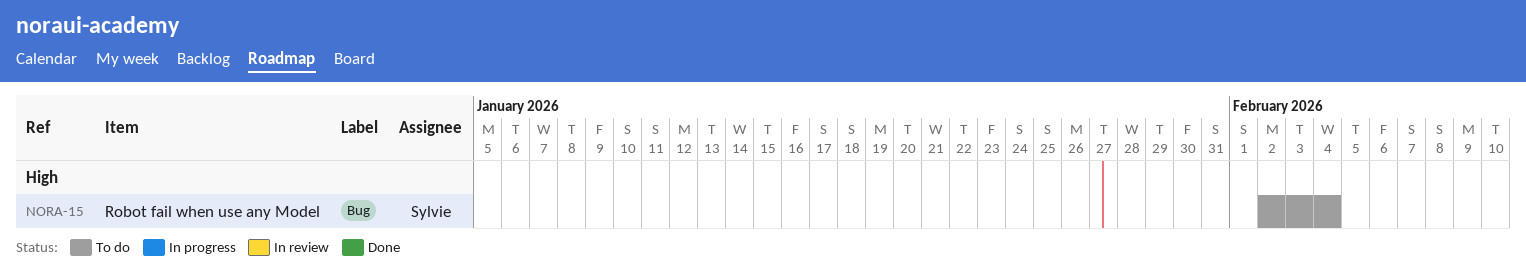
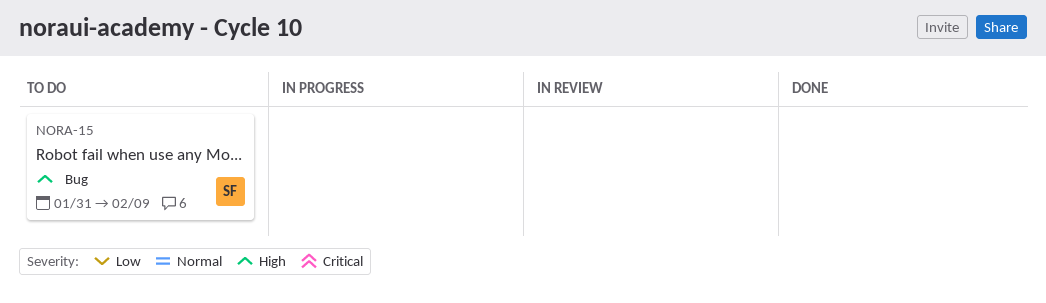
NORA-15, start: Feb 2 -> Jan 31
NORA-15, due: Feb 4 -> Feb 9

